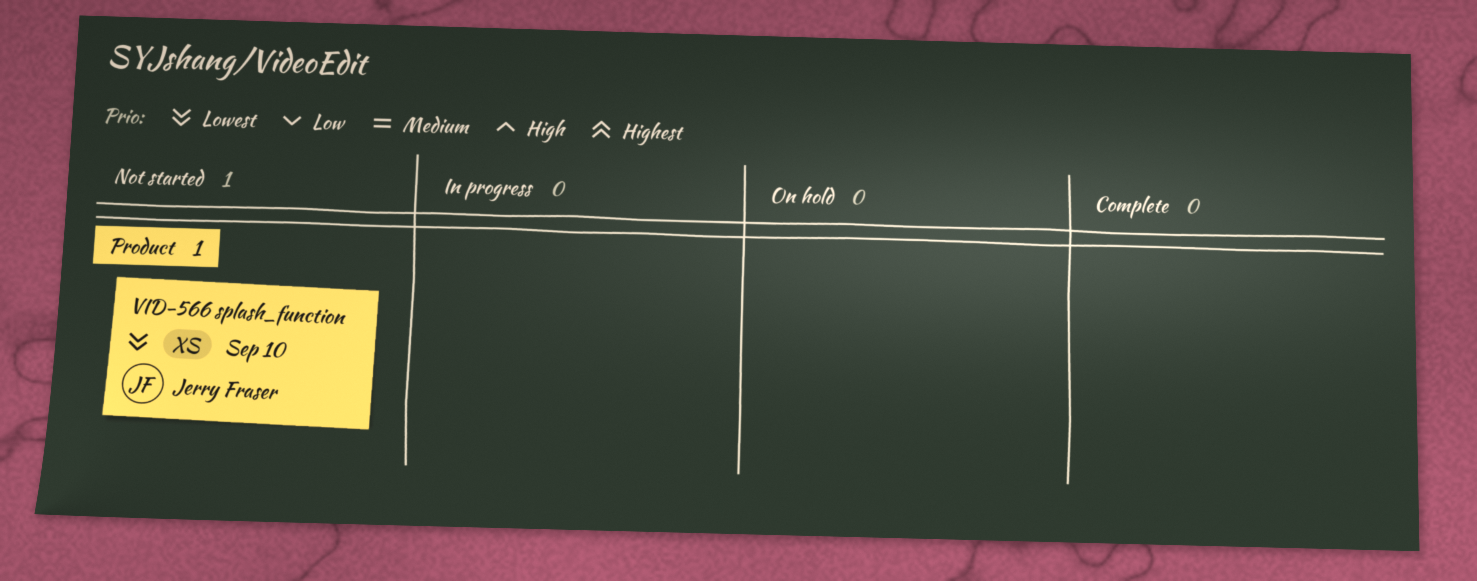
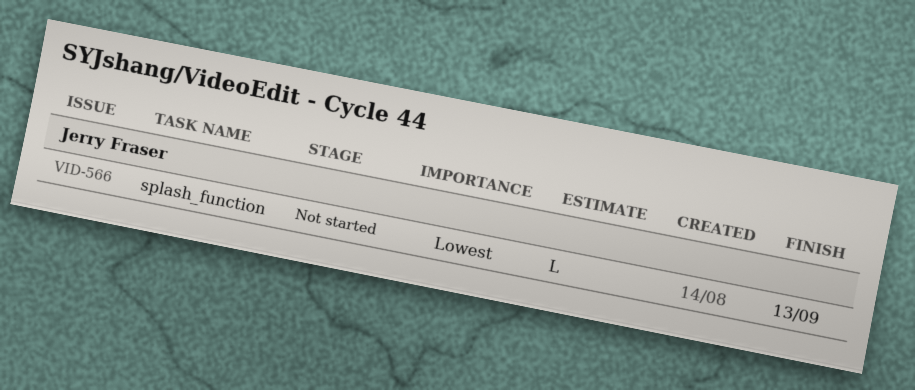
VID-566, estimate: XS -> L
VID-566, due: Sep 10 -> Sep 13

